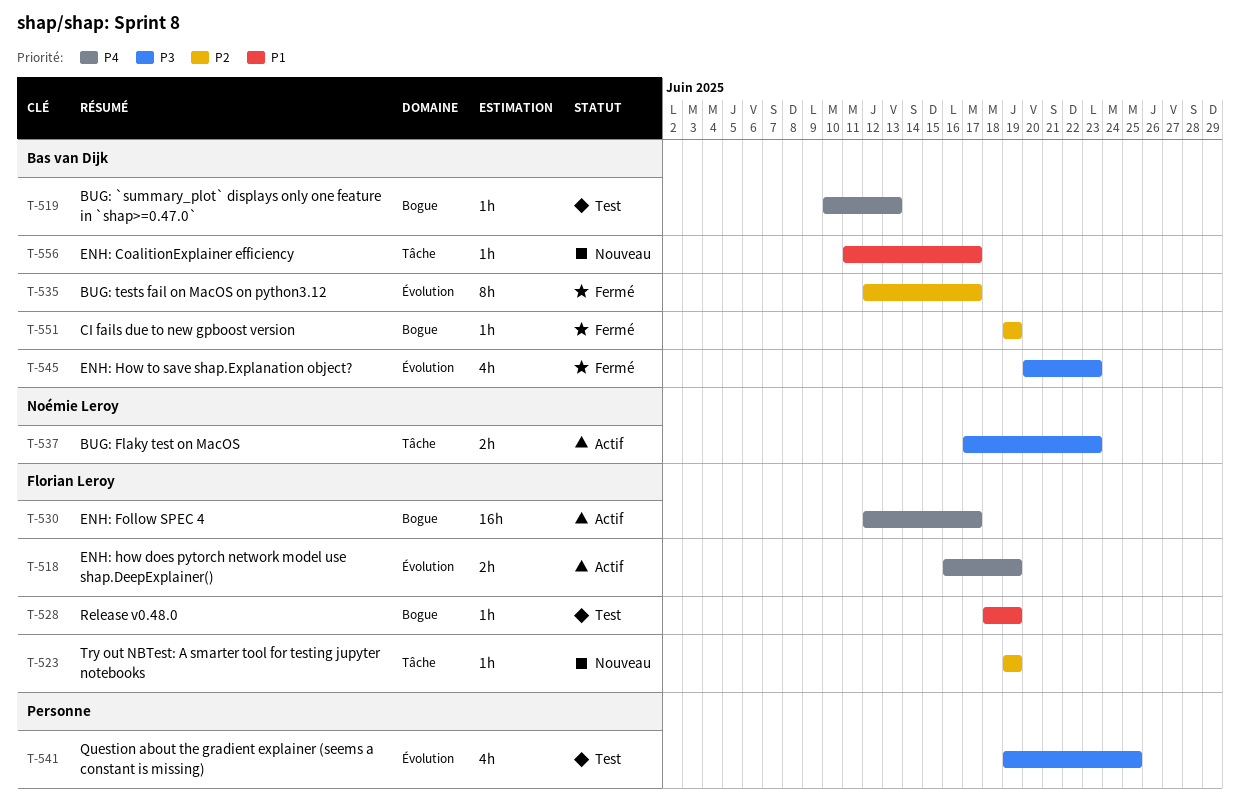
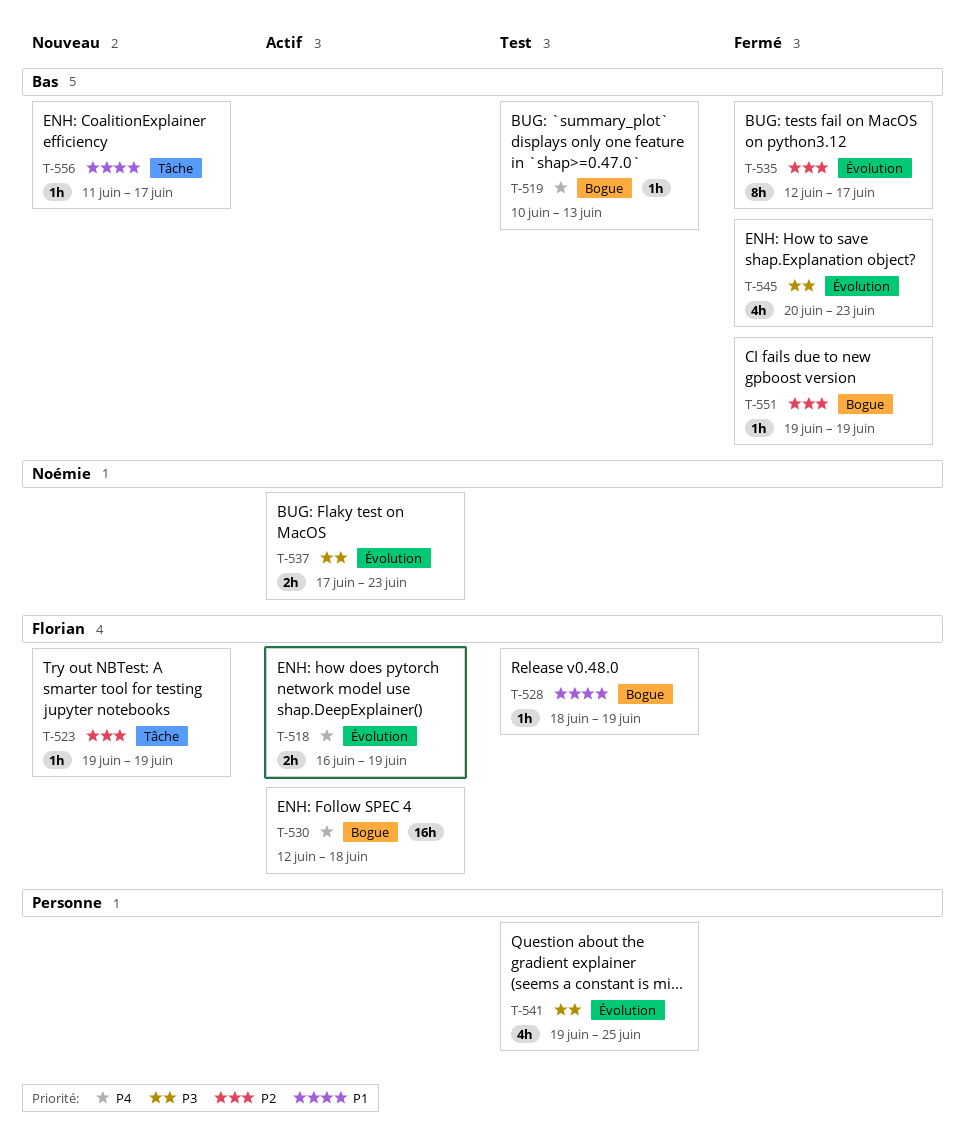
T-530, due: Jun 17 -> Jun 18
T-537, label: Tâche -> Évolution

